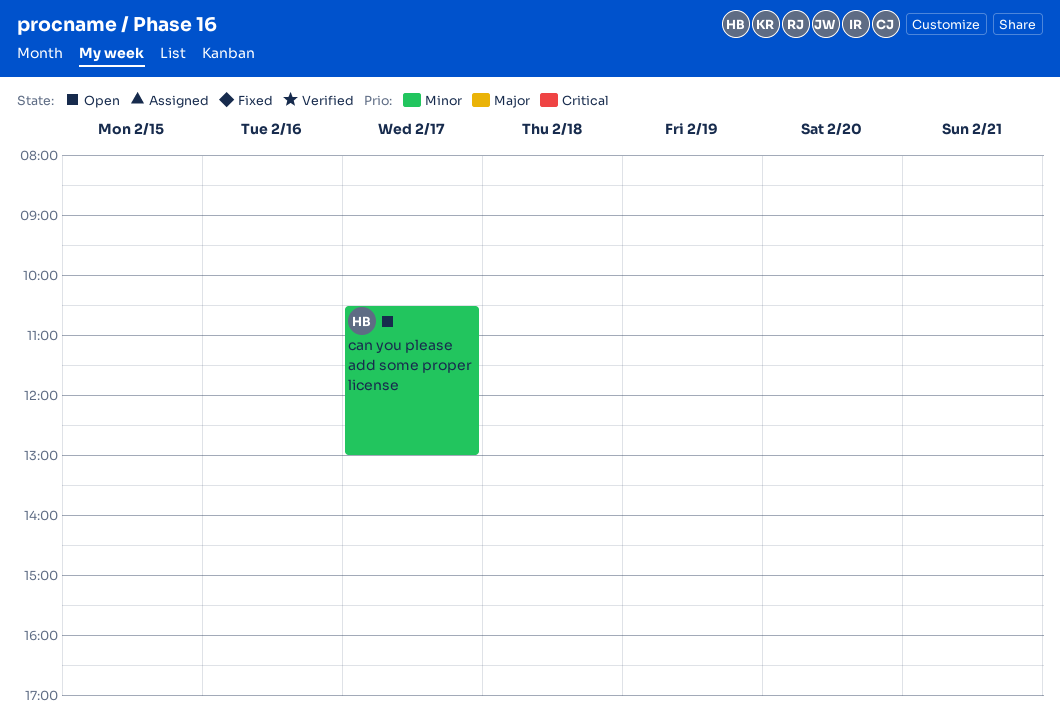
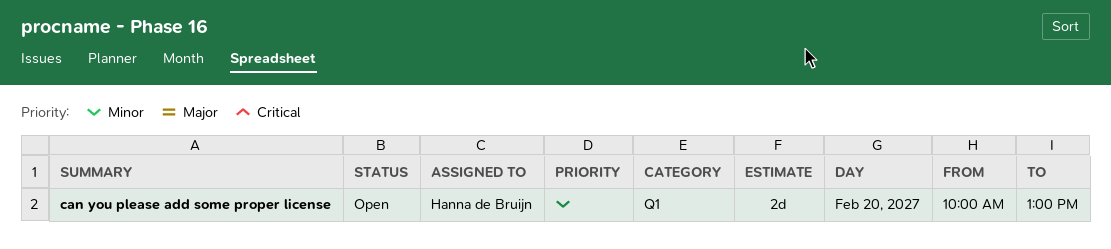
can you please add some proper license, day: Feb 17 -> Feb 20
can you please add some proper license, begins: 10:30 -> 10:00

